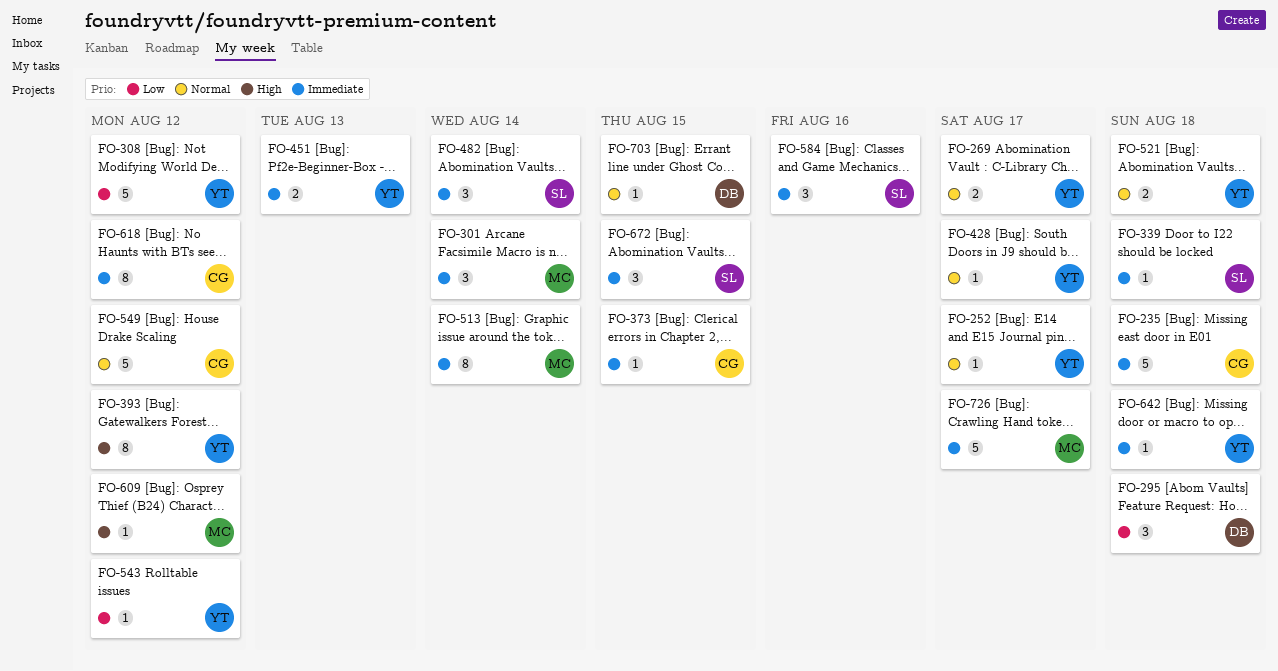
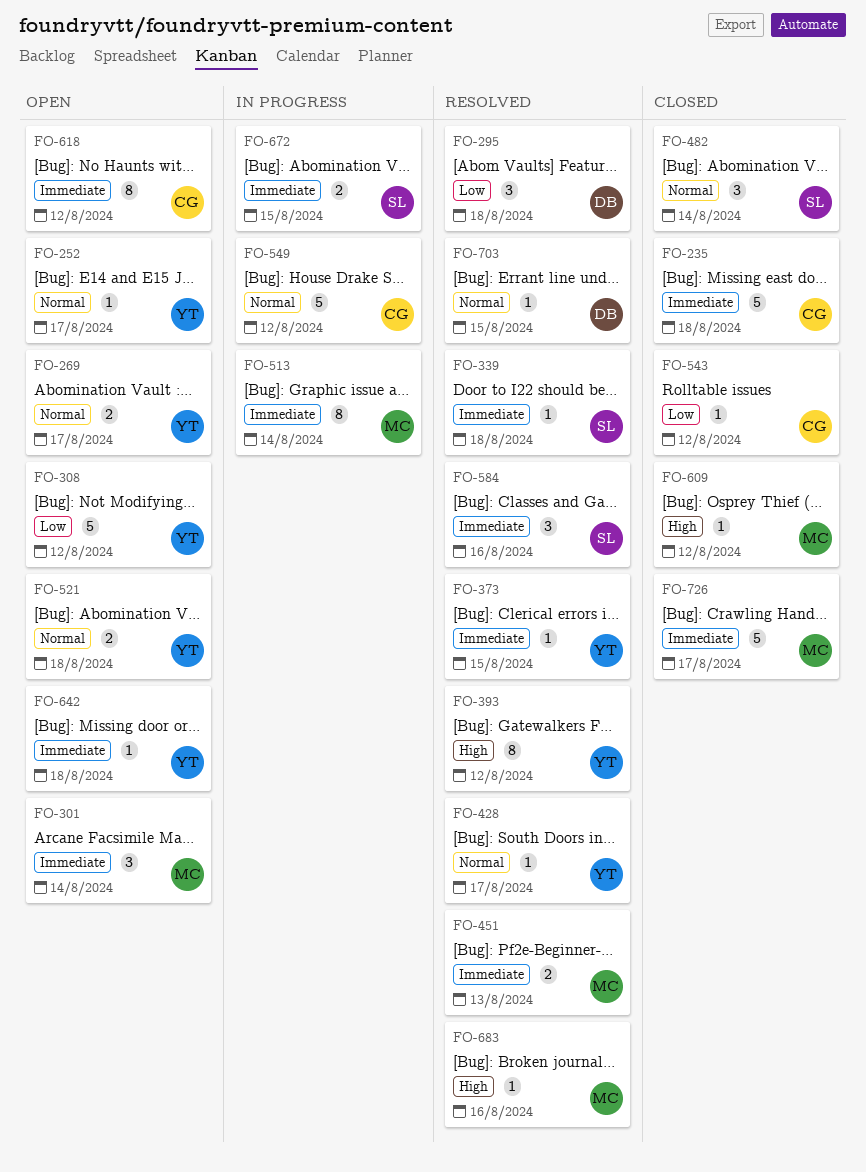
FO-373, owner: CG -> YT
FO-451, owner: YT -> MC
FO-482, priority: Immediate -> Normal
FO-543, owner: YT -> CG
FO-672, estimate: 3 -> 2
FO-683: none -> present

